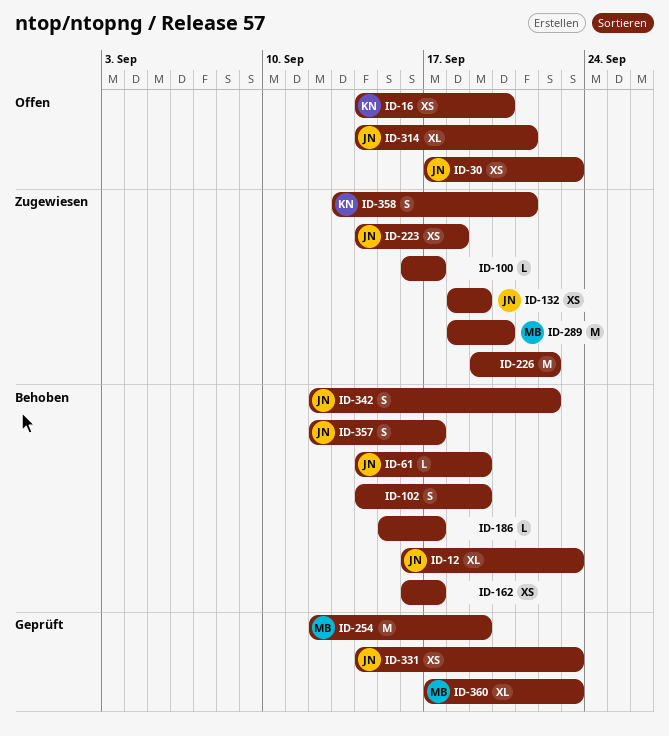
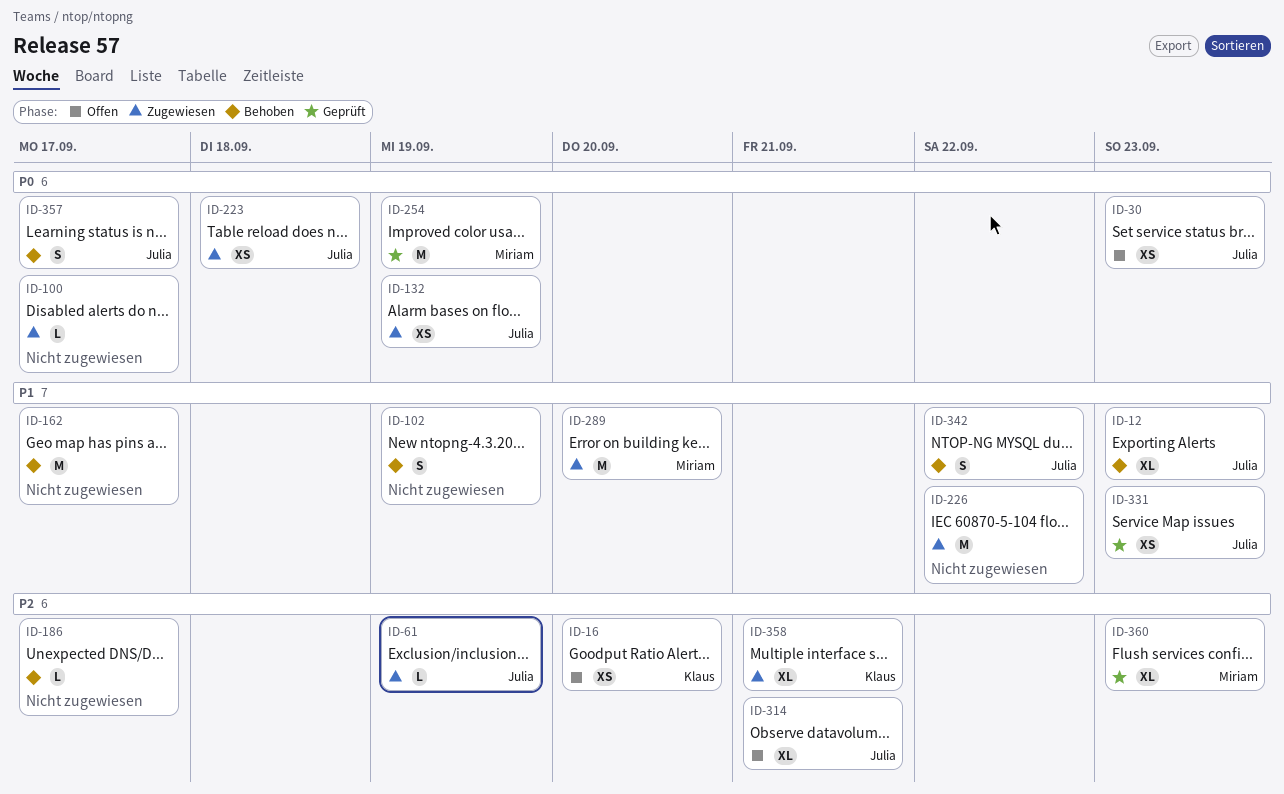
ID-61, status: Behoben -> Zugewiesen
ID-162, estimate: XS -> M
ID-358, estimate: S -> XL

